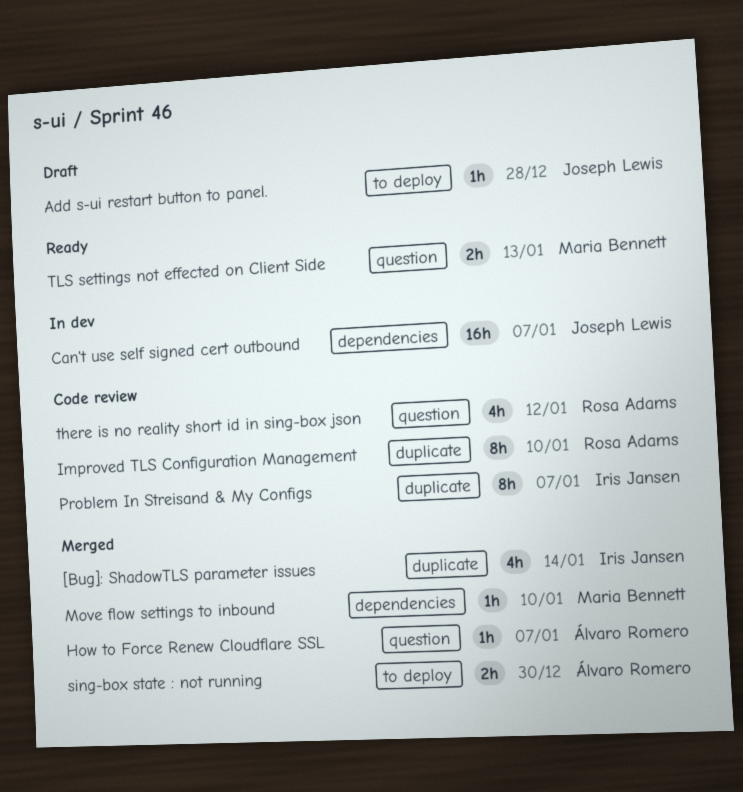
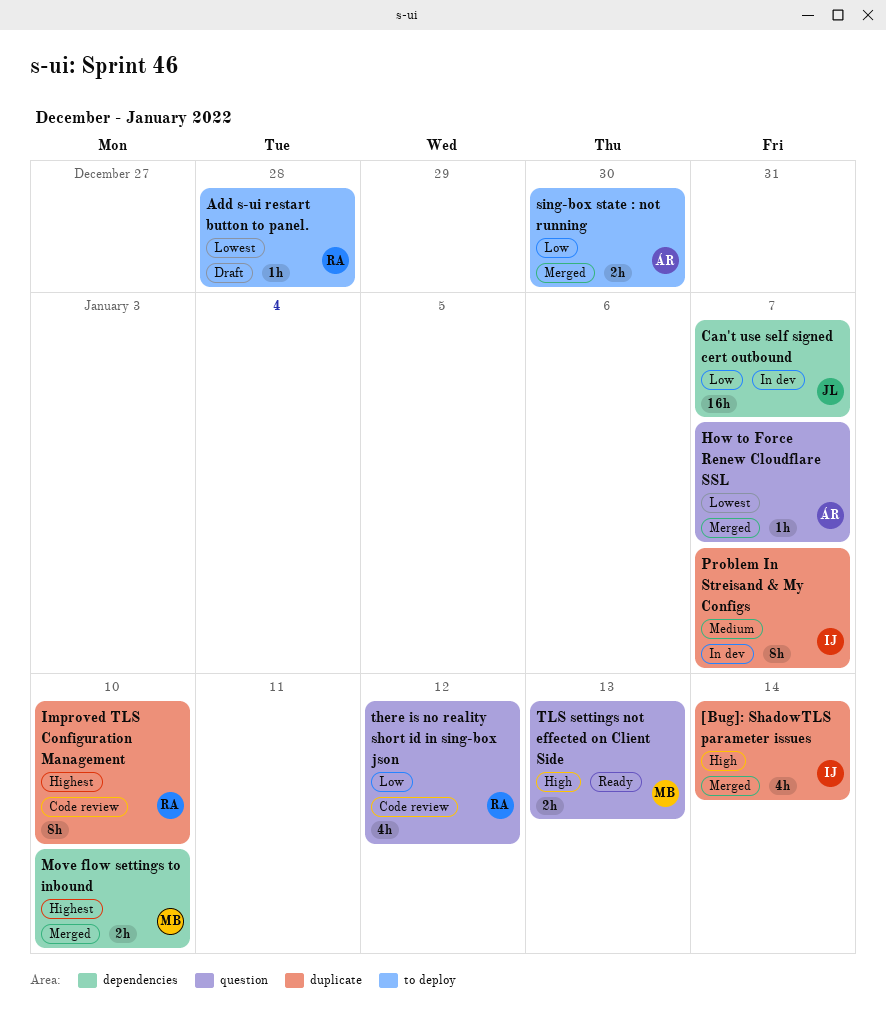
Add s-ui restart button to panel., owner: Joseph Lewis -> Rosa Adams
Move flow settings to inbound, estimate: 1h -> 2h
Problem In Streisand & My Configs, status: Code review -> In dev

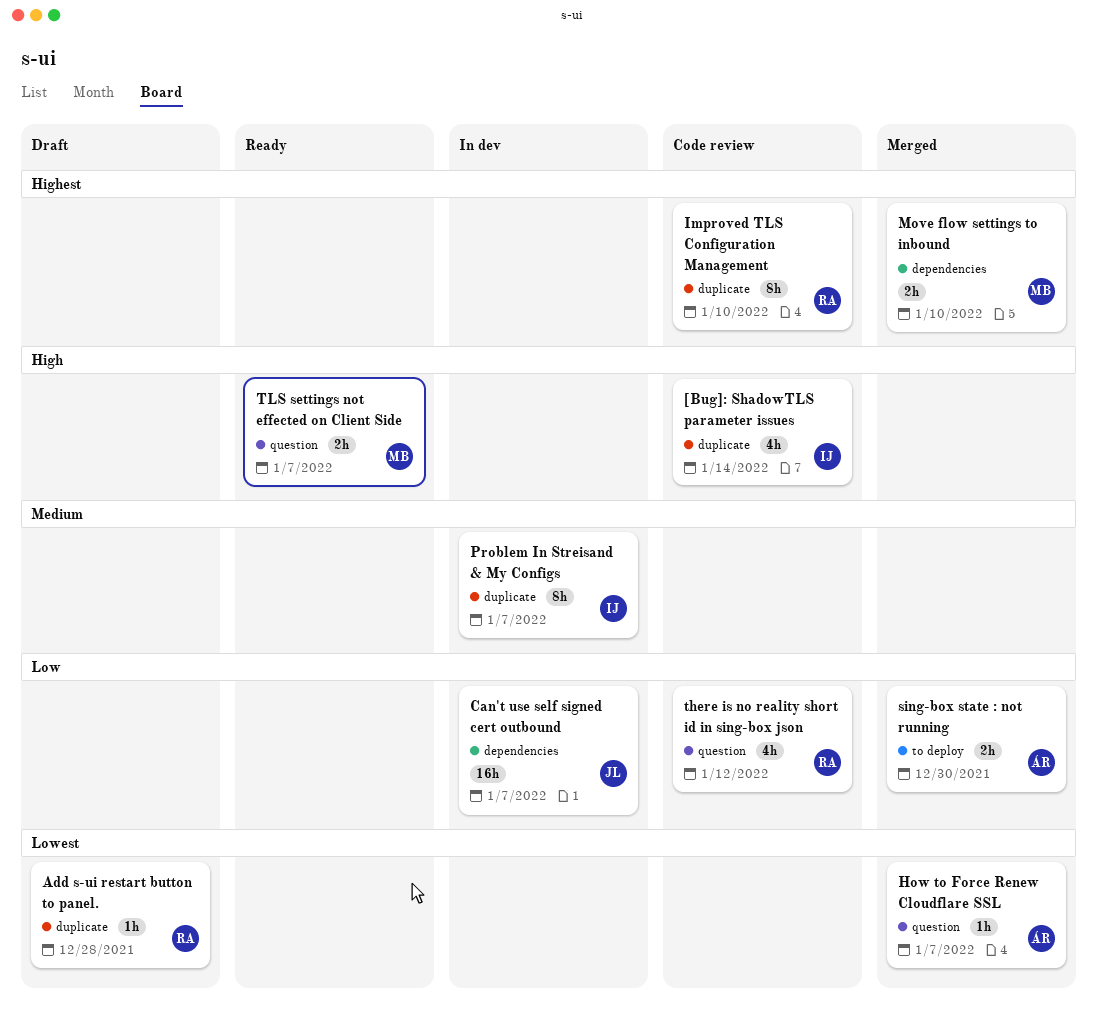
[Bug]: ShadowTLS parameter issues, status: Merged -> Code review
Add s-ui restart button to panel., label: to deploy -> duplicate
TLS settings not effected on Client Side, due: Jan 13 -> Jan 7

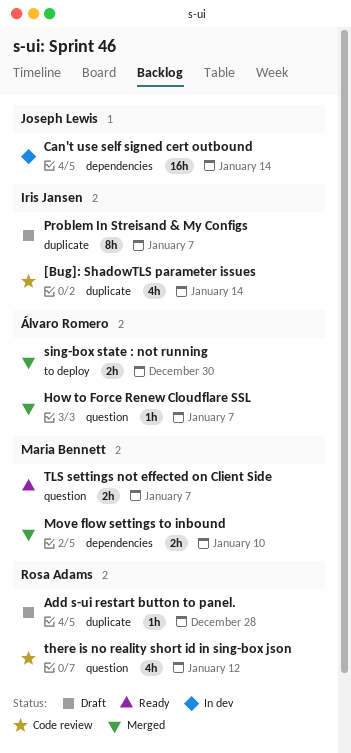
Can't use self signed cert outbound, due: Jan 7 -> Jan 14
Improved TLS Configuration Management: present -> none
Problem In Streisand & My Configs, status: In dev -> Draft

